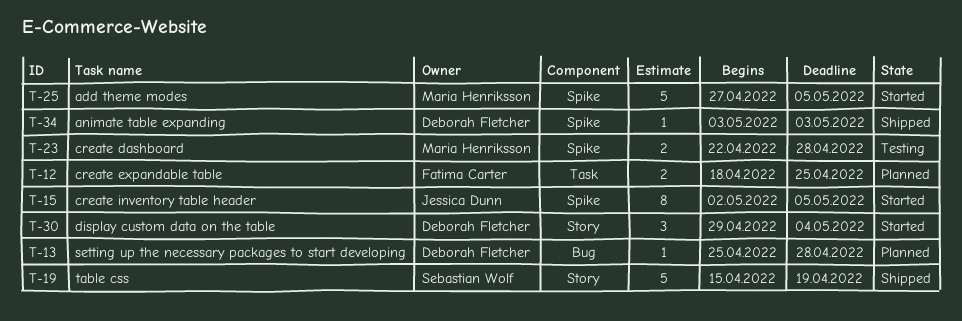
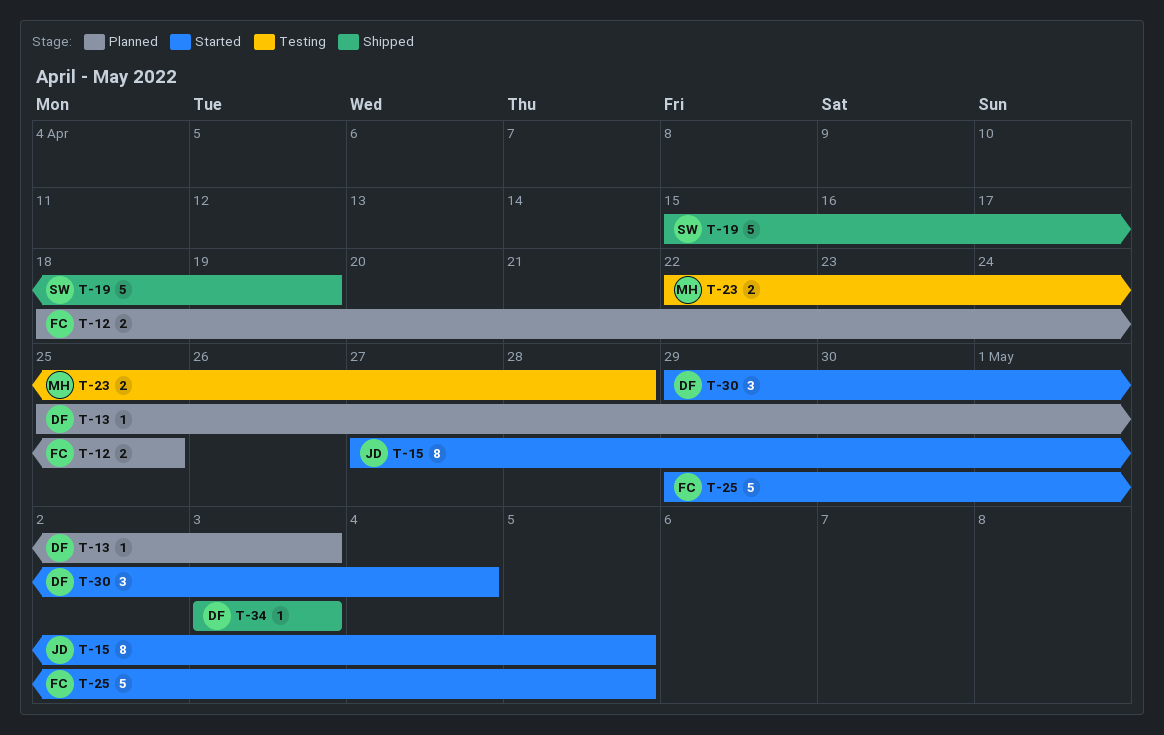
T-13, due: Apr 28 -> May 3
T-15, start: May 2 -> Apr 27
T-25, owner: Maria Henriksson -> Fatima Carter
T-25, start: Apr 27 -> Apr 29

